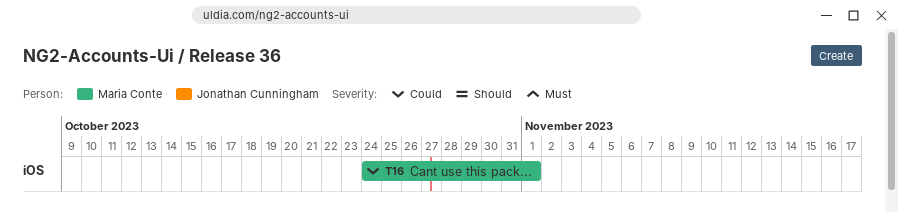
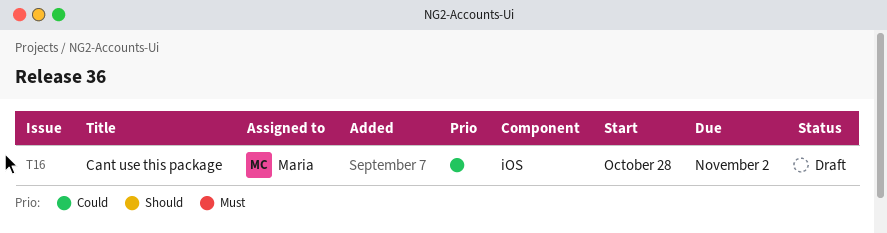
T16, start: Oct 24 -> Oct 28
T16, due: Nov 1 -> Nov 2

